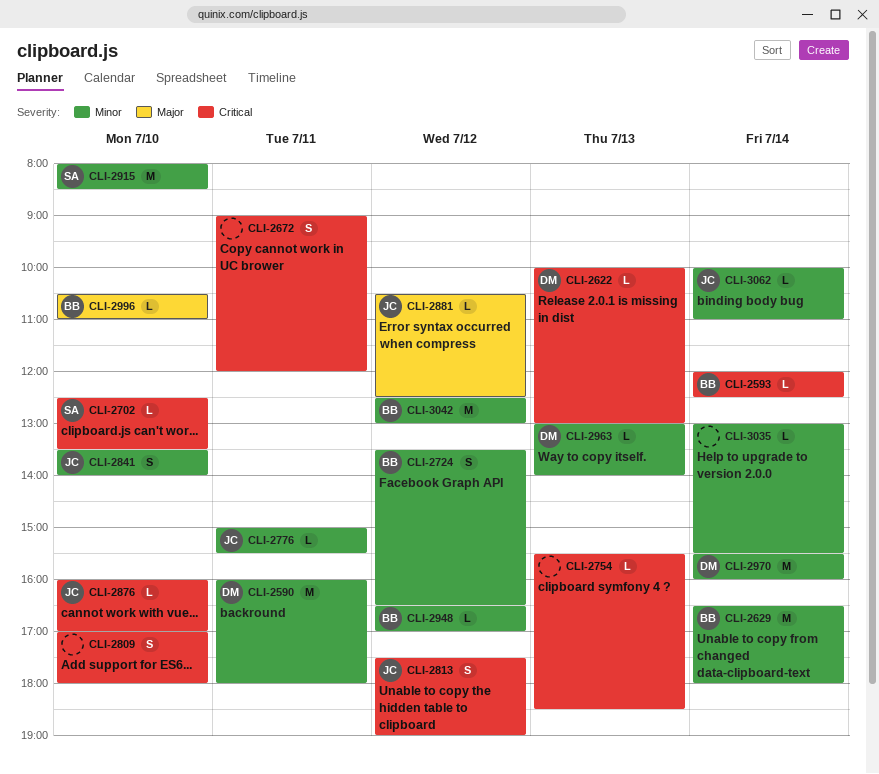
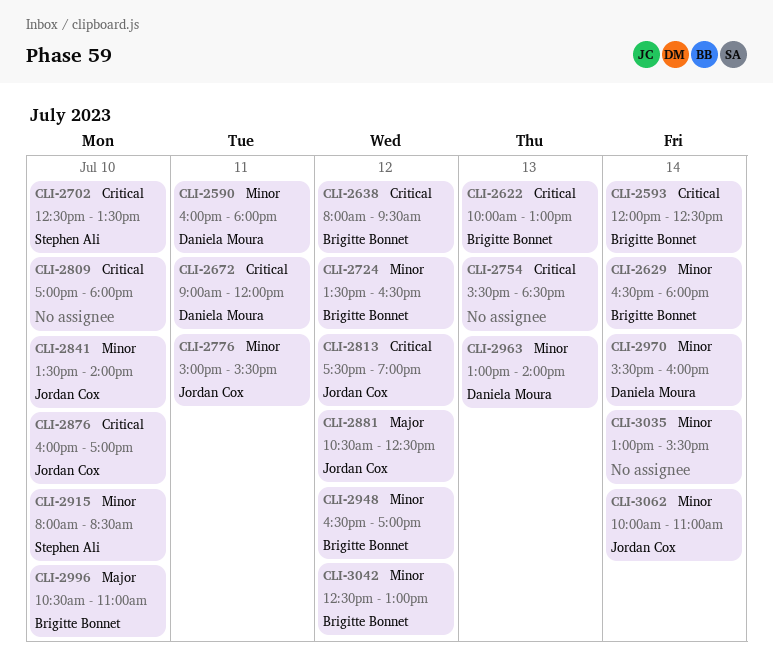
CLI-2622, owner: Daniela Moura -> Brigitte Bonnet
CLI-2638: none -> present
CLI-2672, owner: none -> Daniela Moura

